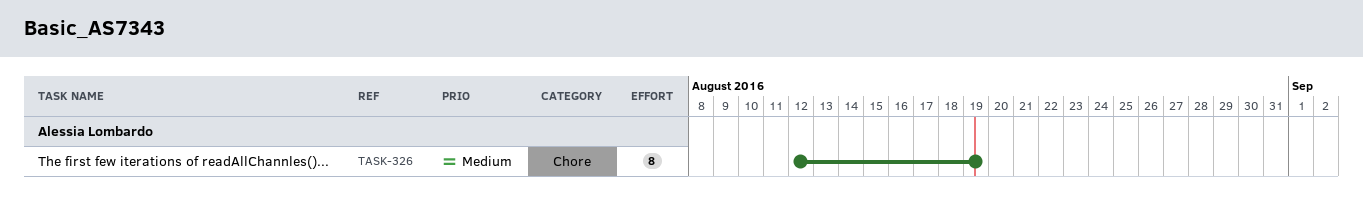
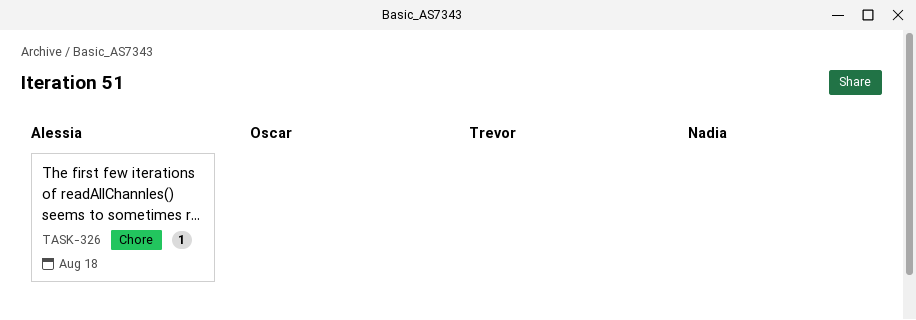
TASK-326, estimate: 8 -> 1
TASK-326, due: Aug 19 -> Aug 18

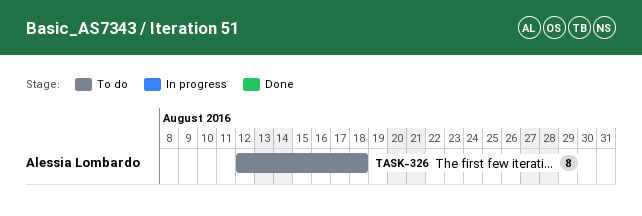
TASK-326, estimate: 1 -> 8

